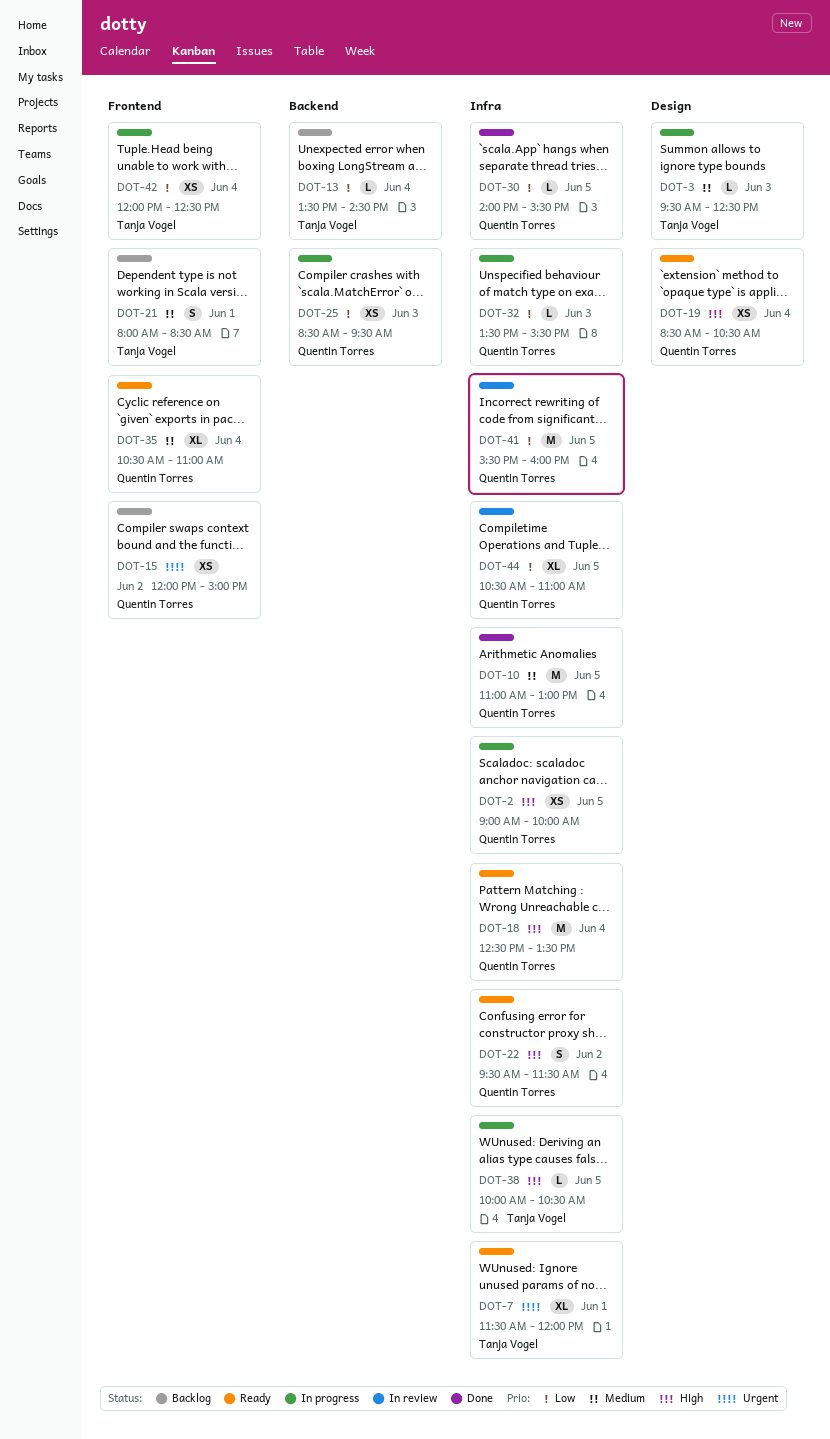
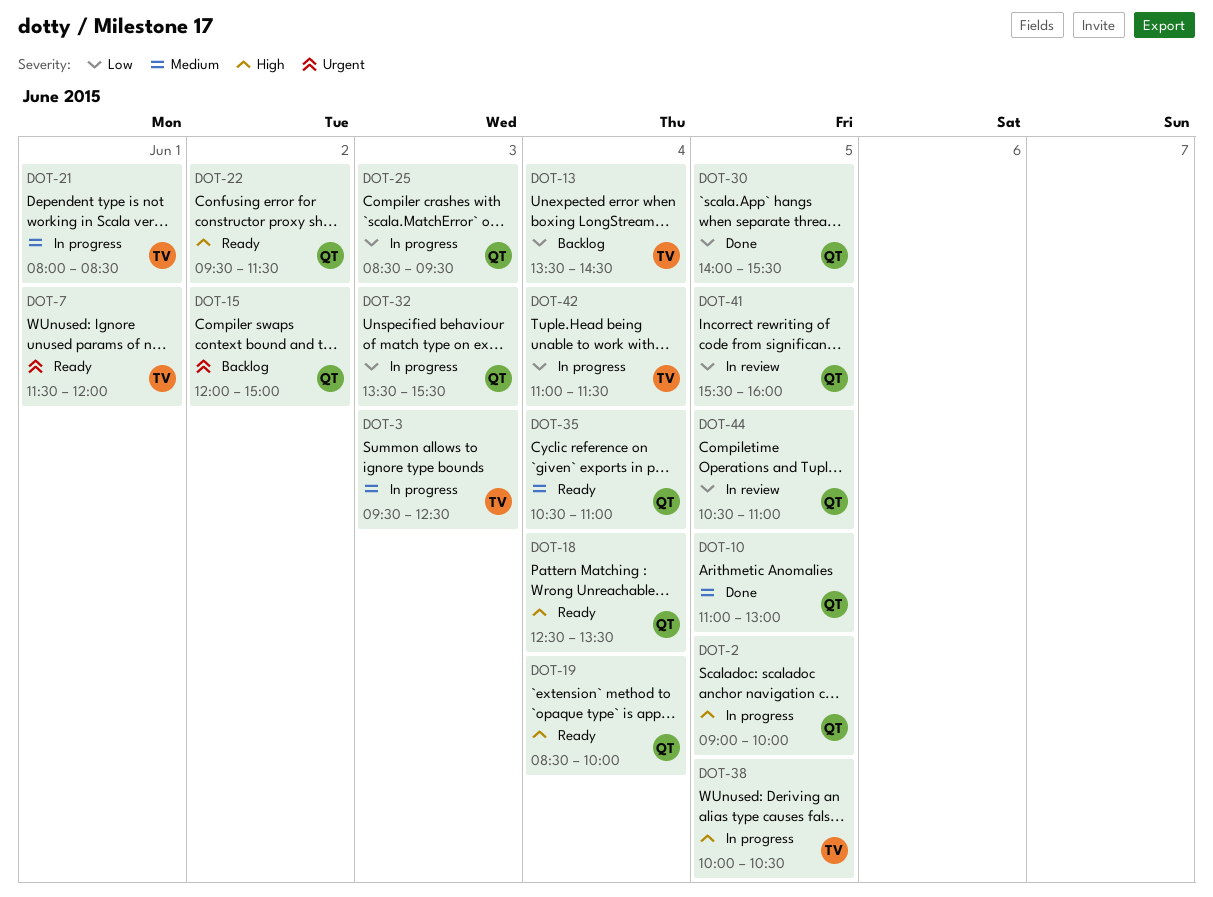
DOT-19, ends: 10:30 -> 10:00
DOT-21, status: Backlog -> In progress
DOT-42, begins: 12:00 -> 11:00
DOT-42, ends: 12:30 -> 11:30

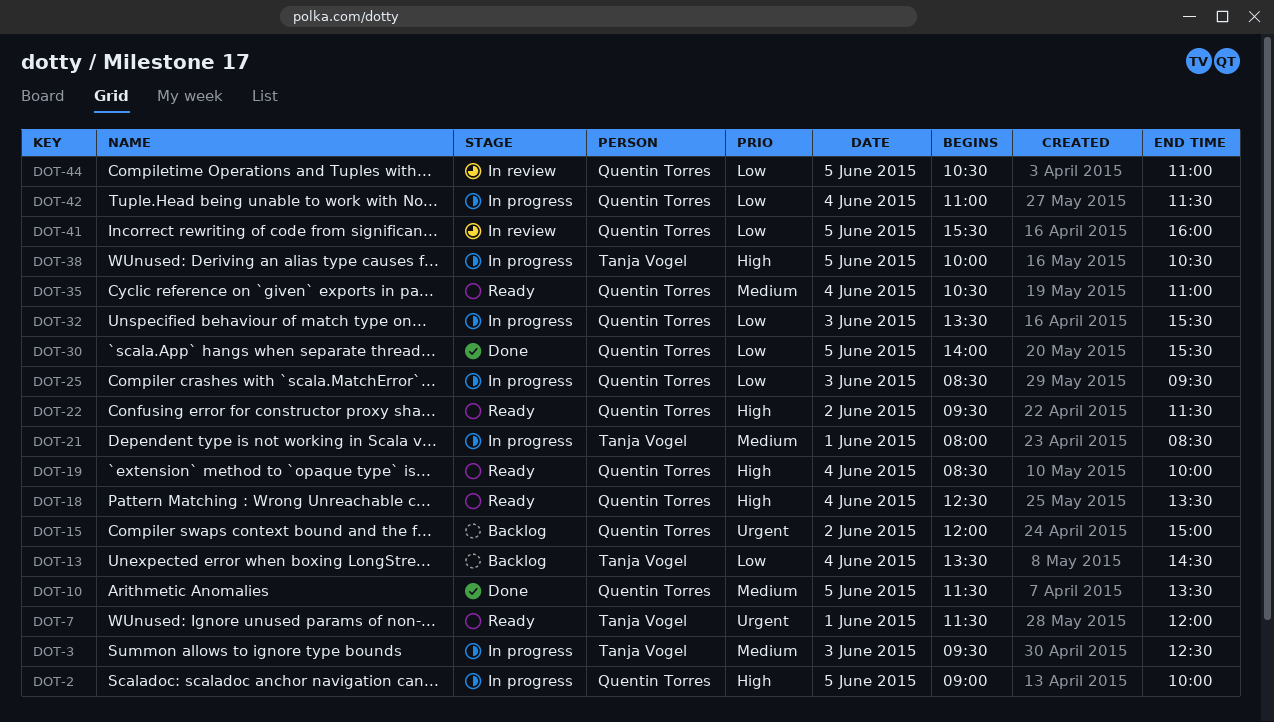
DOT-10, begins: 11:00 -> 11:30
DOT-10, ends: 13:00 -> 13:30
DOT-42, owner: Tanja Vogel -> Quentin Torres

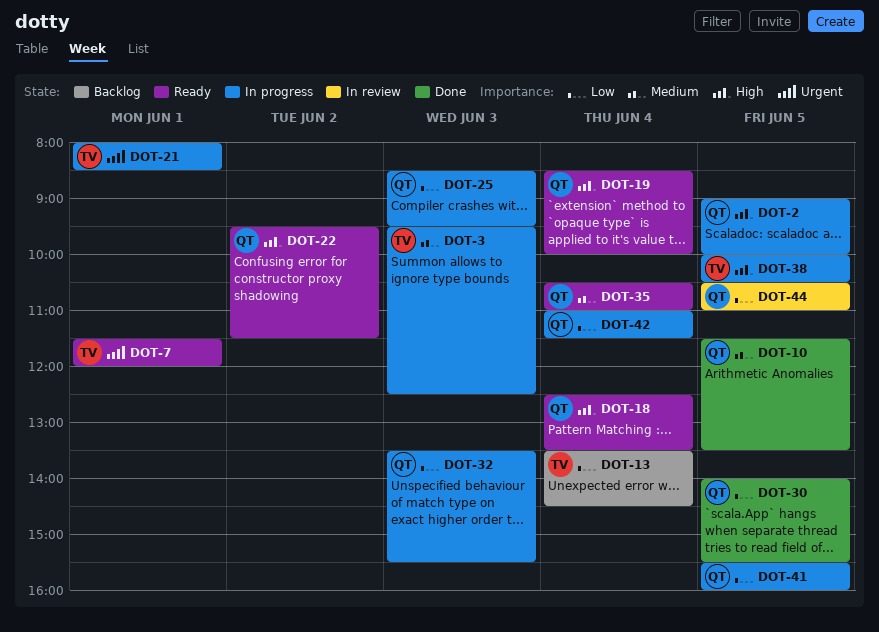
DOT-15: present -> none
DOT-21, priority: Medium -> Urgent
DOT-41, status: In review -> In progress

